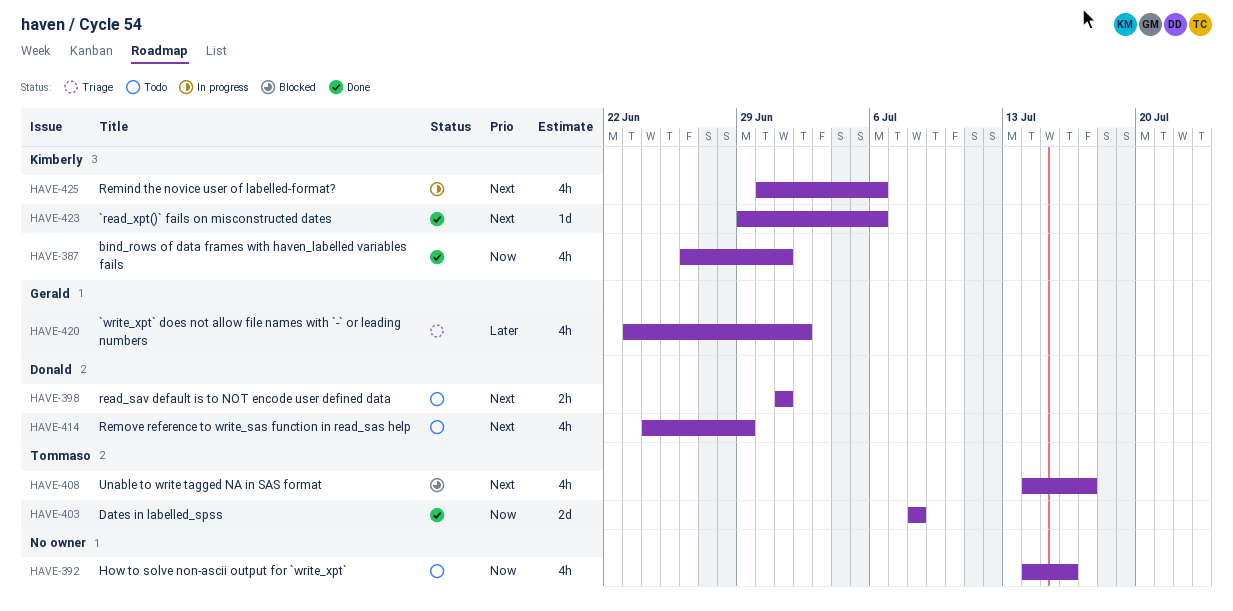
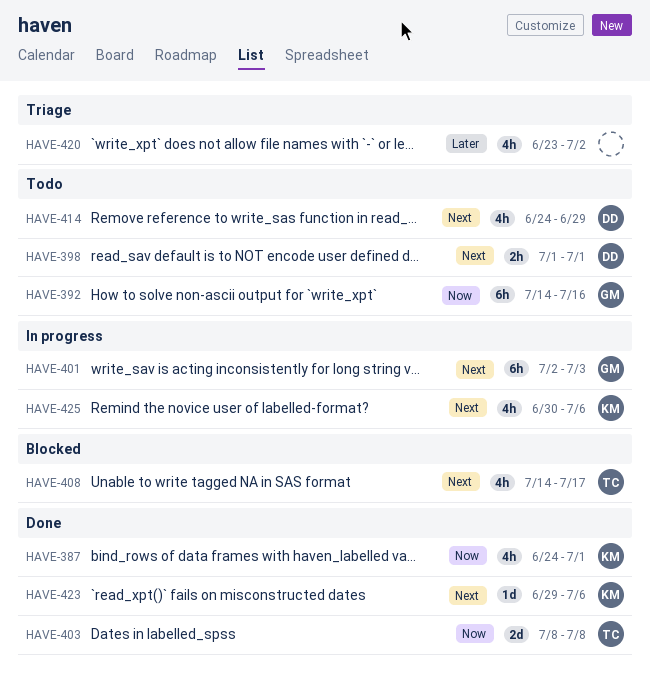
HAVE-387, start: Jun 26 -> Jun 24
HAVE-392, owner: none -> Gerald
HAVE-392, estimate: 4h -> 6h
HAVE-401: none -> present
HAVE-420, owner: Gerald -> none

